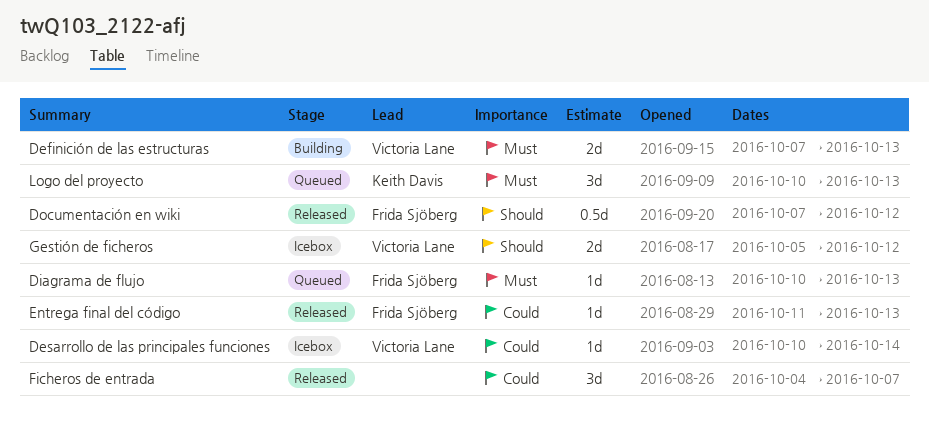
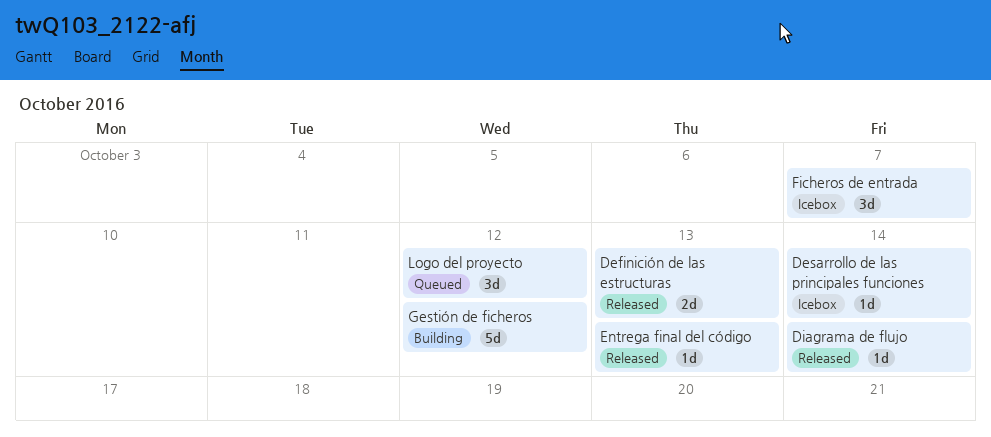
Definición de las estructuras, status: Building -> Released
Diagrama de flujo, status: Queued -> Released
Diagrama de flujo, due: Oct 13 -> Oct 14
Documentación en wiki: present -> none
Ficheros de entrada, status: Released -> Icebox
Gestión de ficheros, status: Icebox -> Building
Gestión de ficheros, estimate: 2d -> 5d
Logo del proyecto, due: Oct 13 -> Oct 12

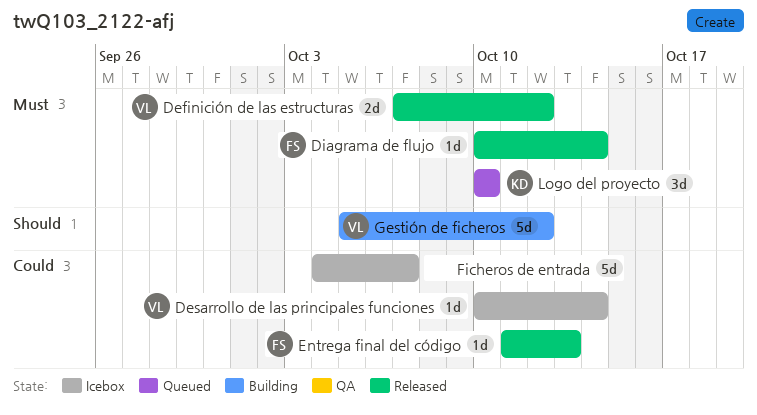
Definición de las estructuras, due: Oct 13 -> Oct 12
Ficheros de entrada, estimate: 3d -> 5d
Logo del proyecto, due: Oct 12 -> Oct 10

